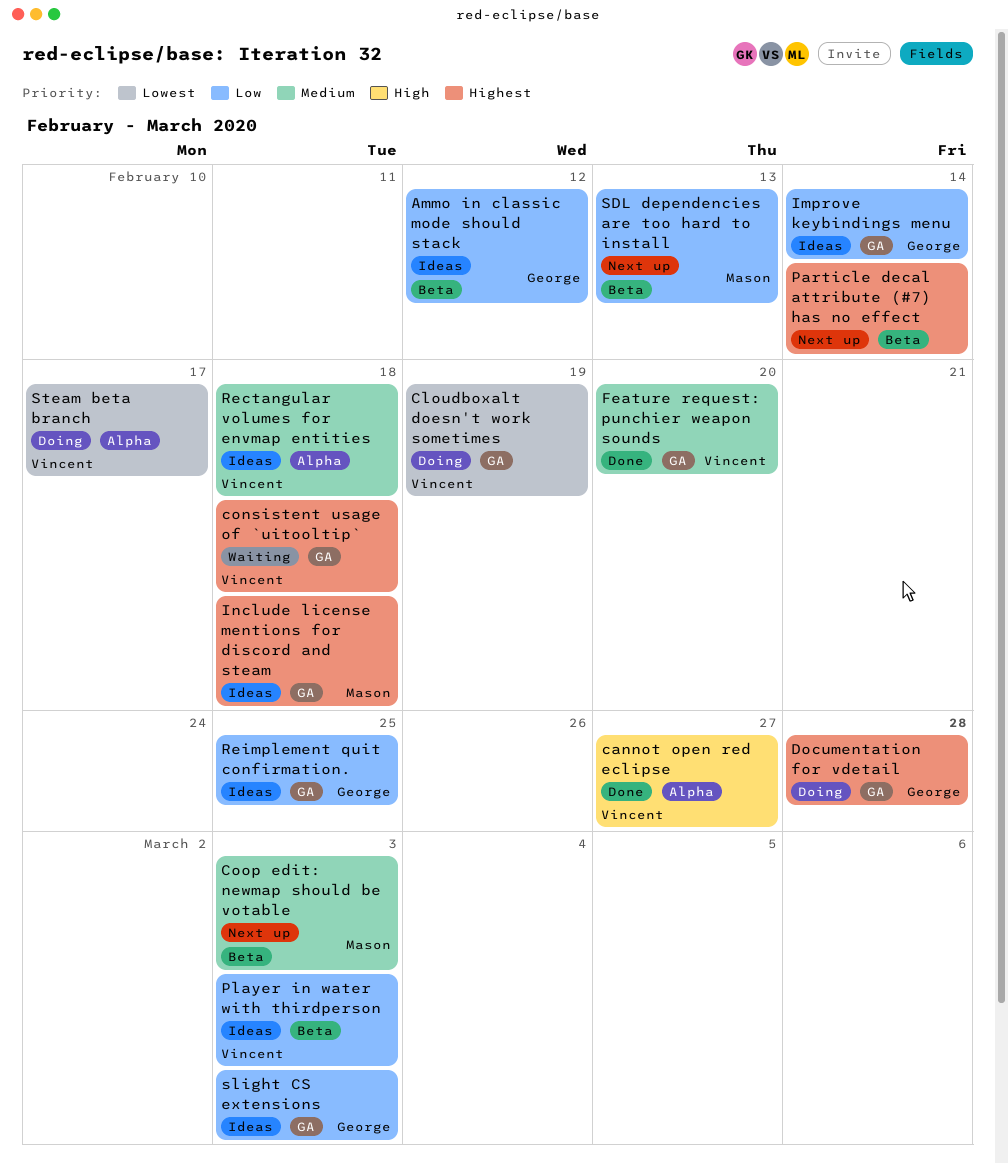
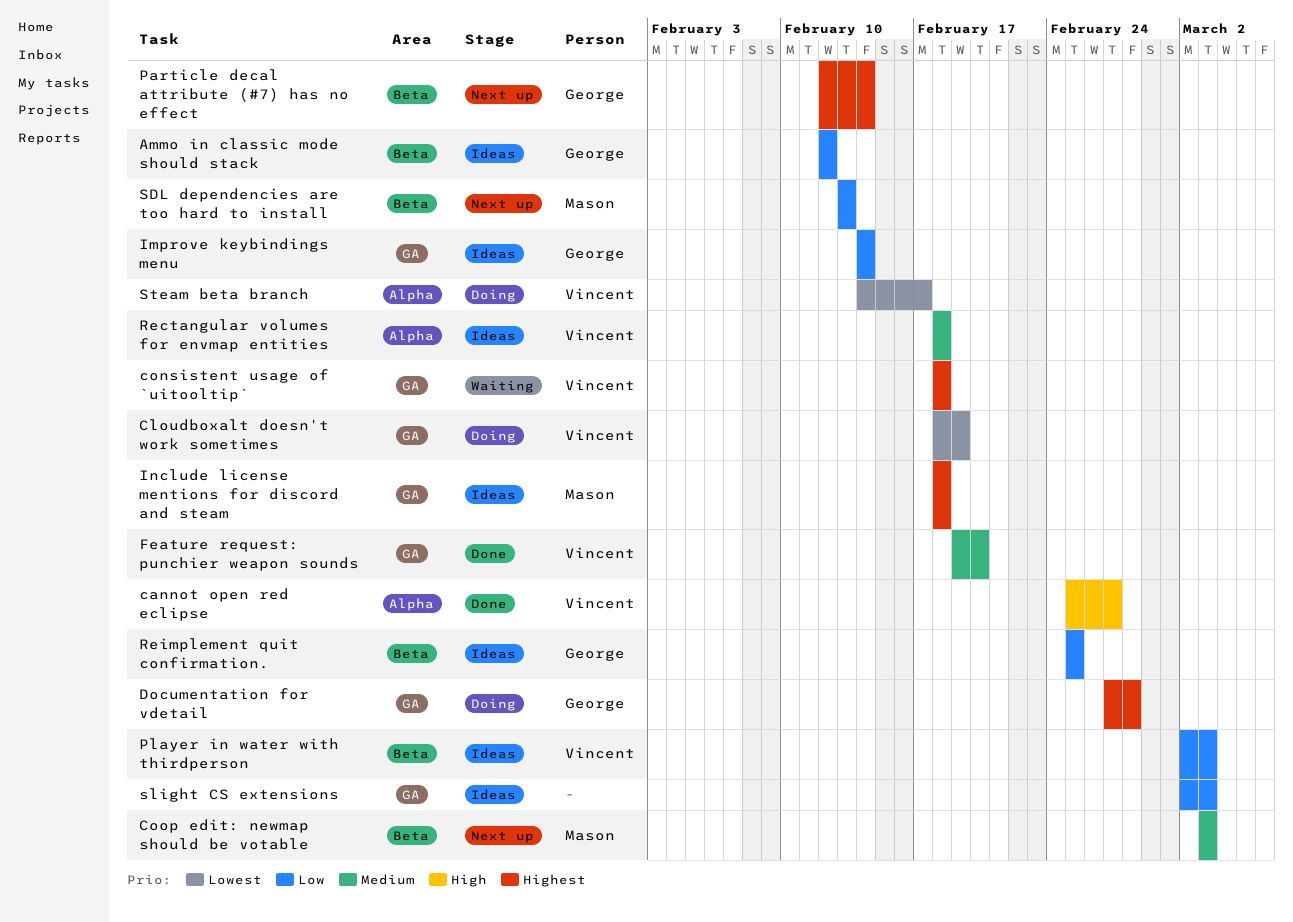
Particle decal attribute (#7) has no effect, owner: none -> George
Reimplement quit confirmation., label: GA -> Beta
slight CS extensions, owner: George -> none

